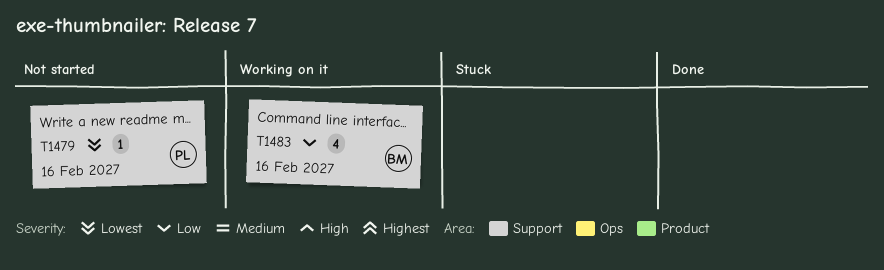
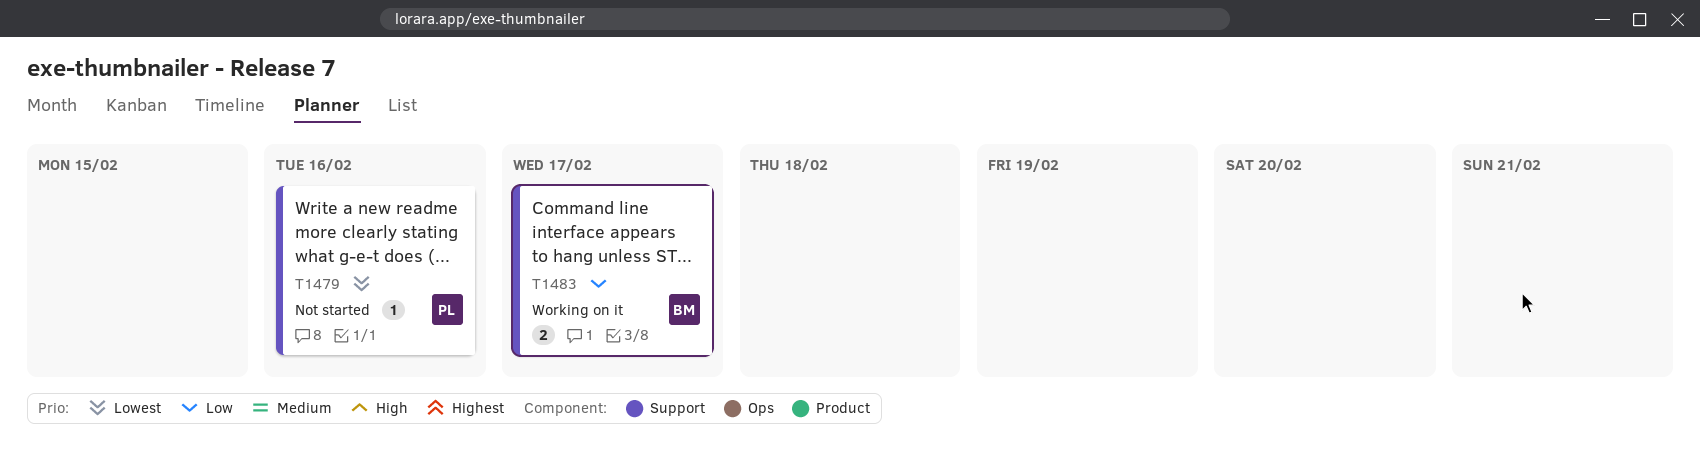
T1483, estimate: 4 -> 2
T1483, due: Feb 16 -> Feb 17

